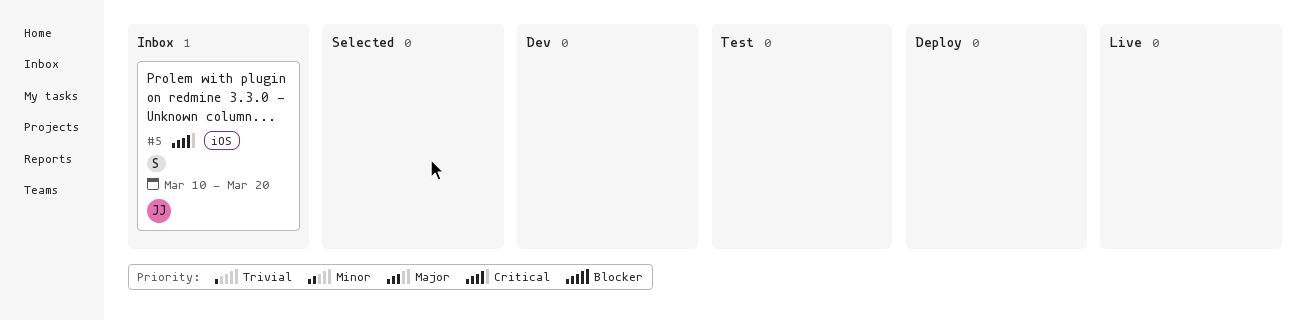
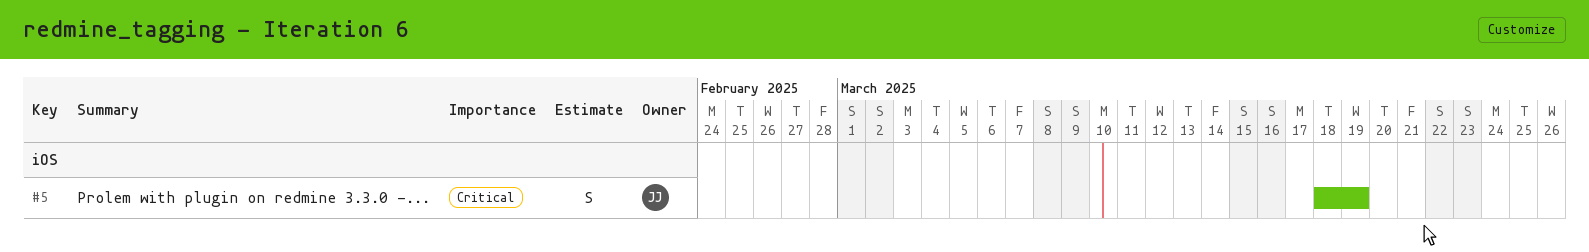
#5, start: Mar 10 -> Mar 18
#5, due: Mar 20 -> Mar 19

